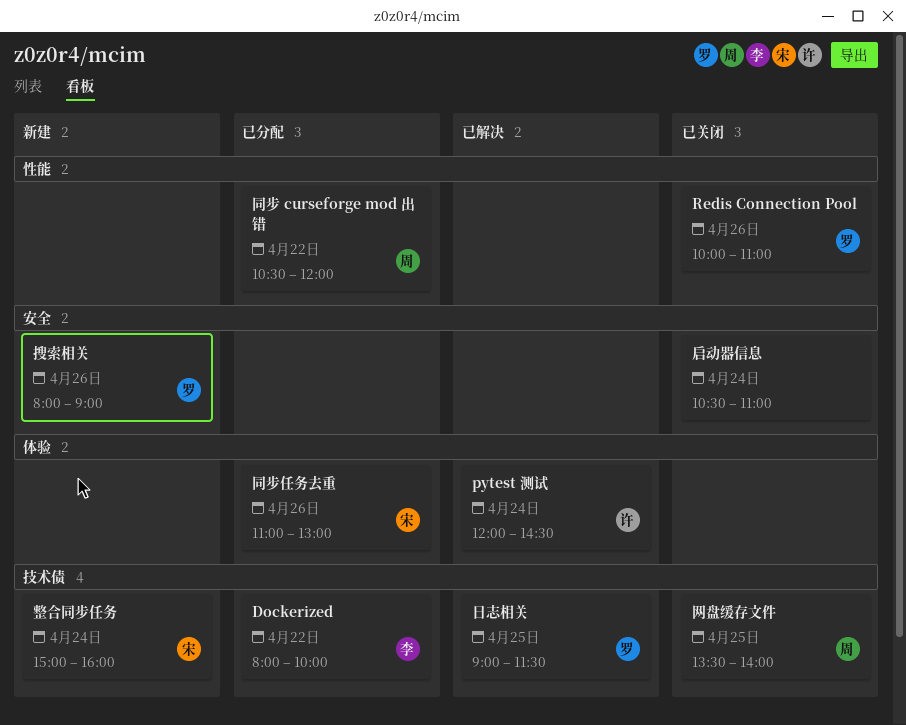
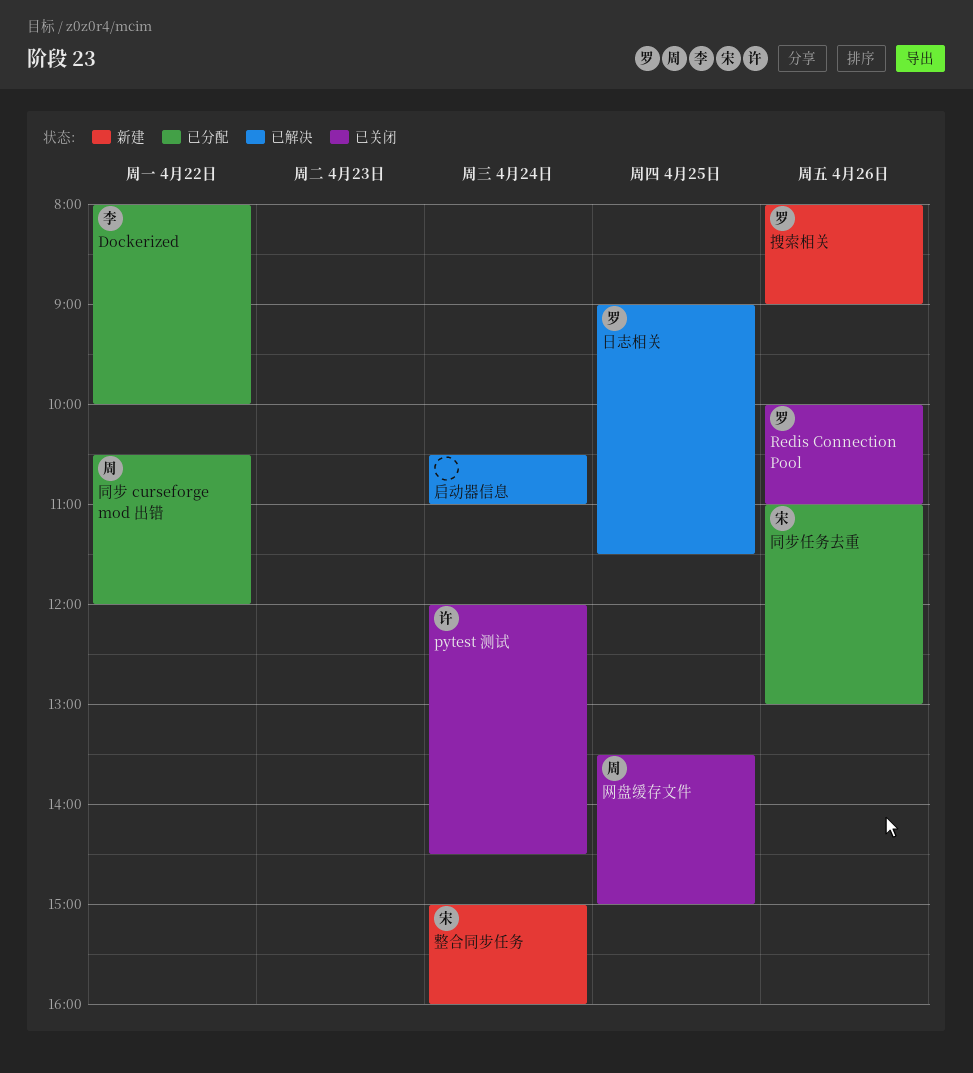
pytest 测试, status: 已解决 -> 已关闭
启动器信息, status: 已关闭 -> 已解决
网盘缓存文件, ends: 14:00 -> 15:00

